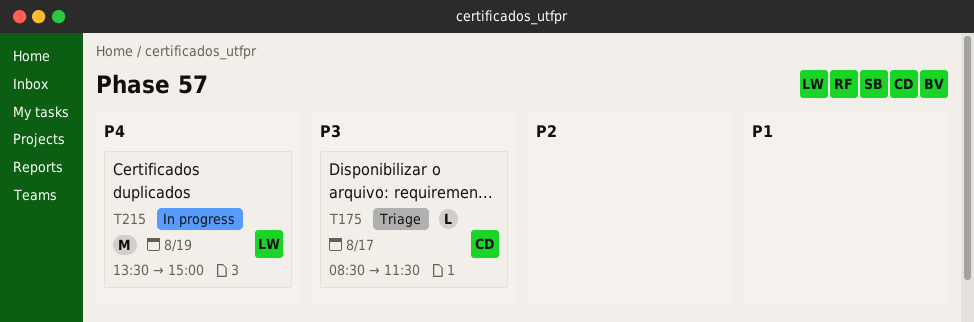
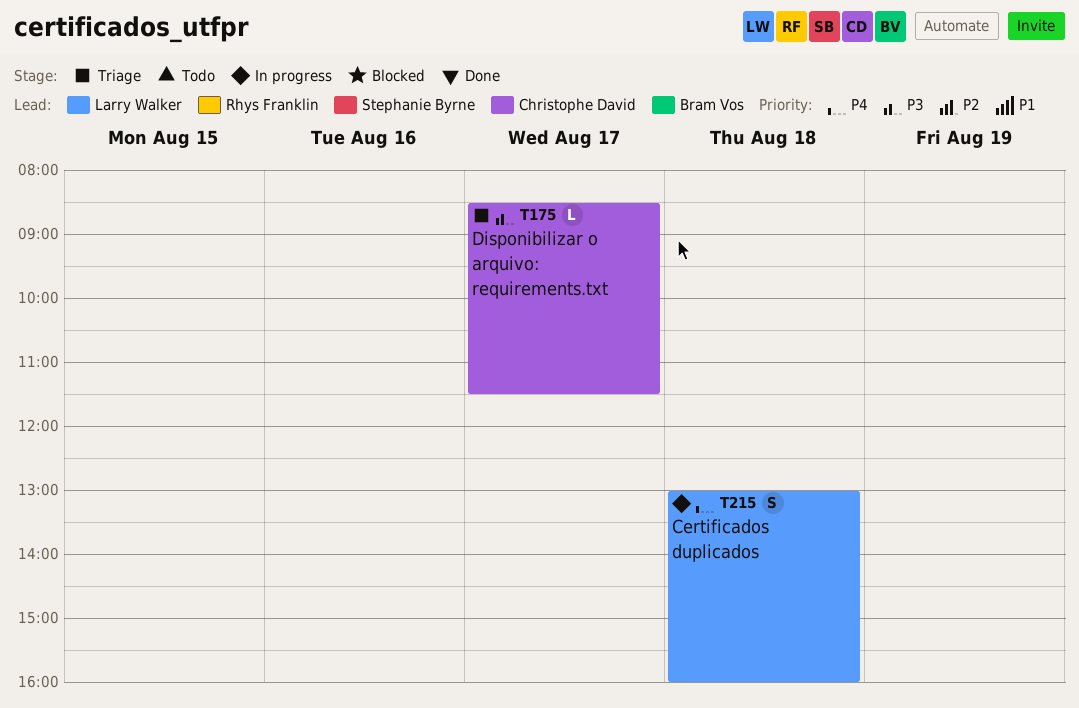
T215, estimate: M -> S
T215, day: Aug 19 -> Aug 18
T215, begins: 13:30 -> 13:00
T215, ends: 15:00 -> 16:00

